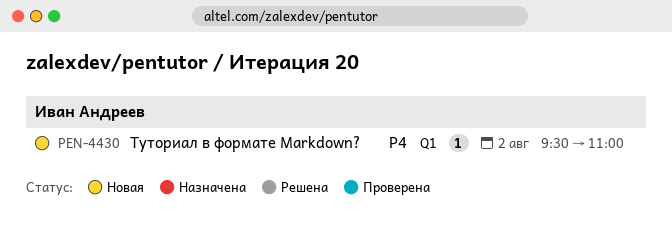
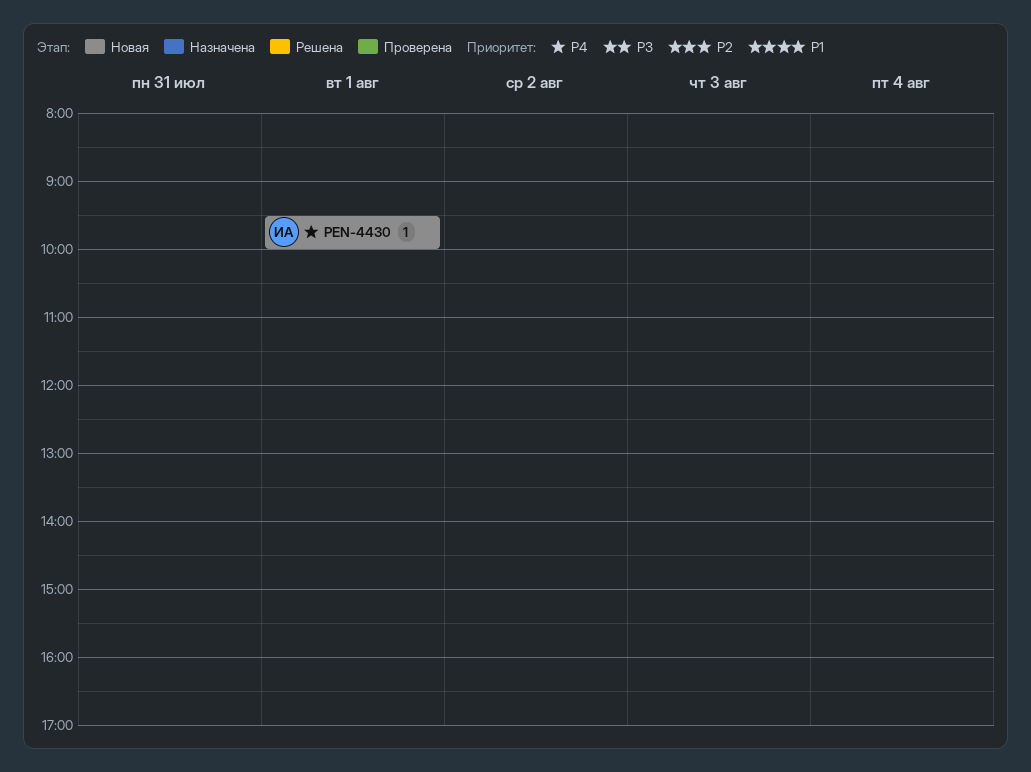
PEN-4430, day: Aug 2 -> Aug 1
PEN-4430, ends: 11:00 -> 10:00

